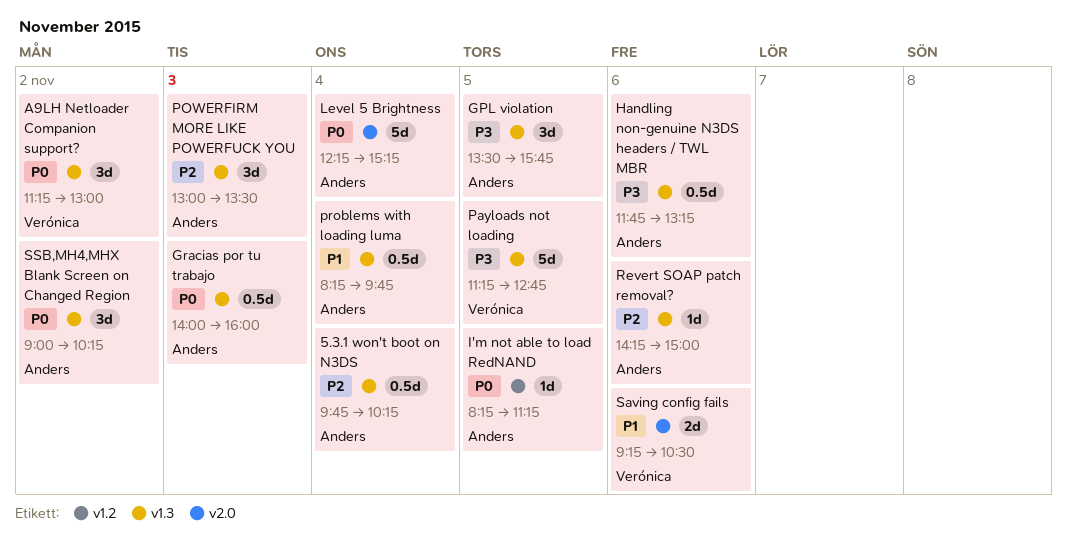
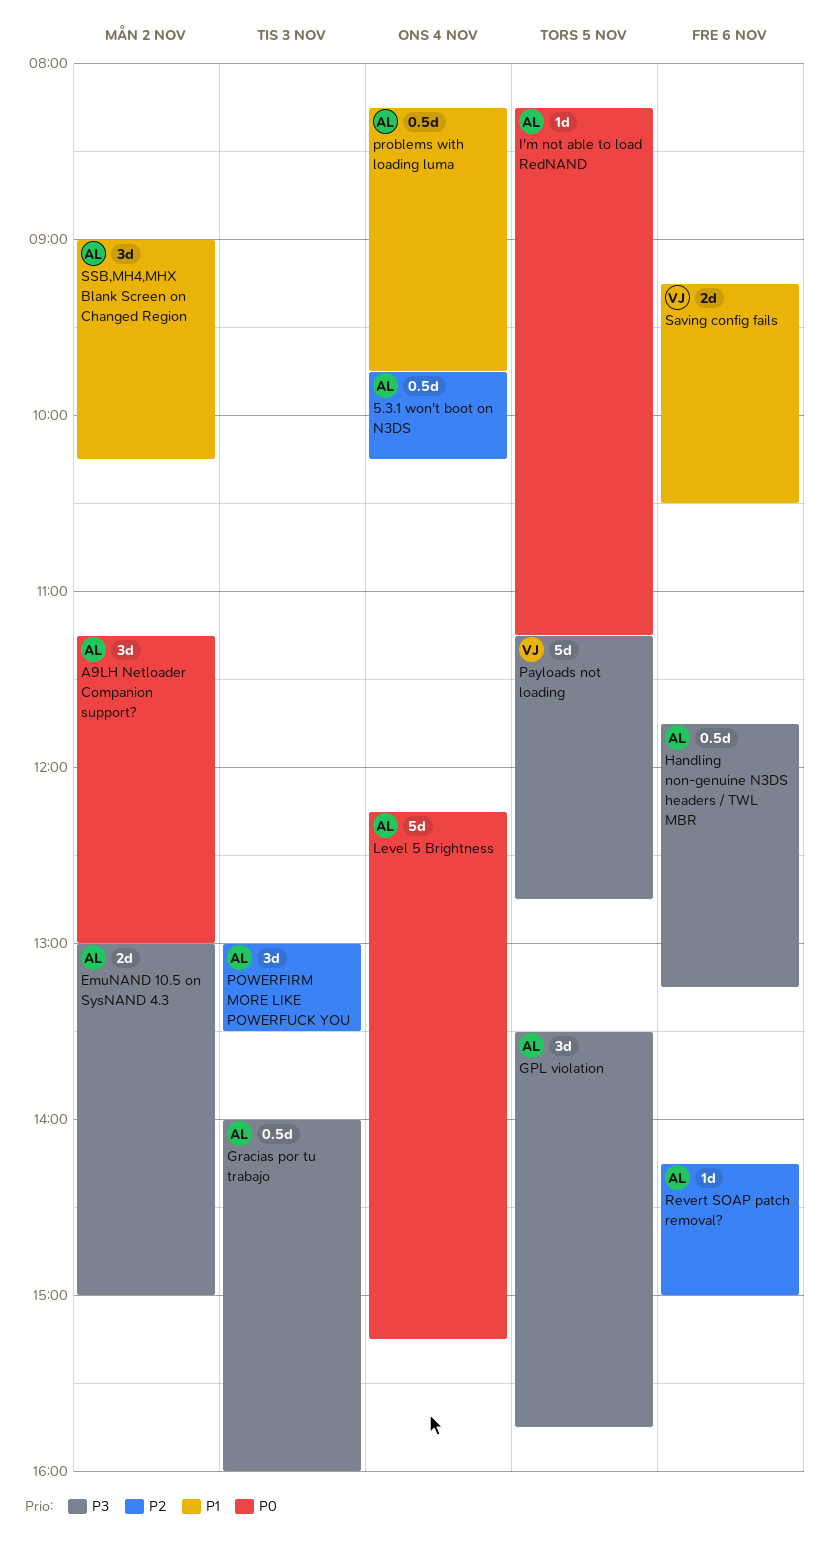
A9LH Netloader Companion support?, owner: Verónica -> Anders
EmuNAND 10.5 on SysNAND 4.3: none -> present
Gracias por tu trabajo, priority: P0 -> P3
SSB,MH4,MHX Blank Screen on Changed Region, priority: P0 -> P1

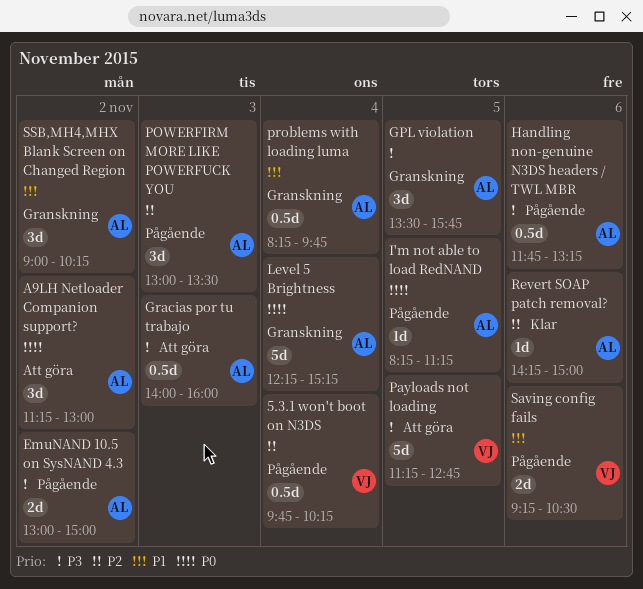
5.3.1 won't boot on N3DS, owner: AL -> VJ

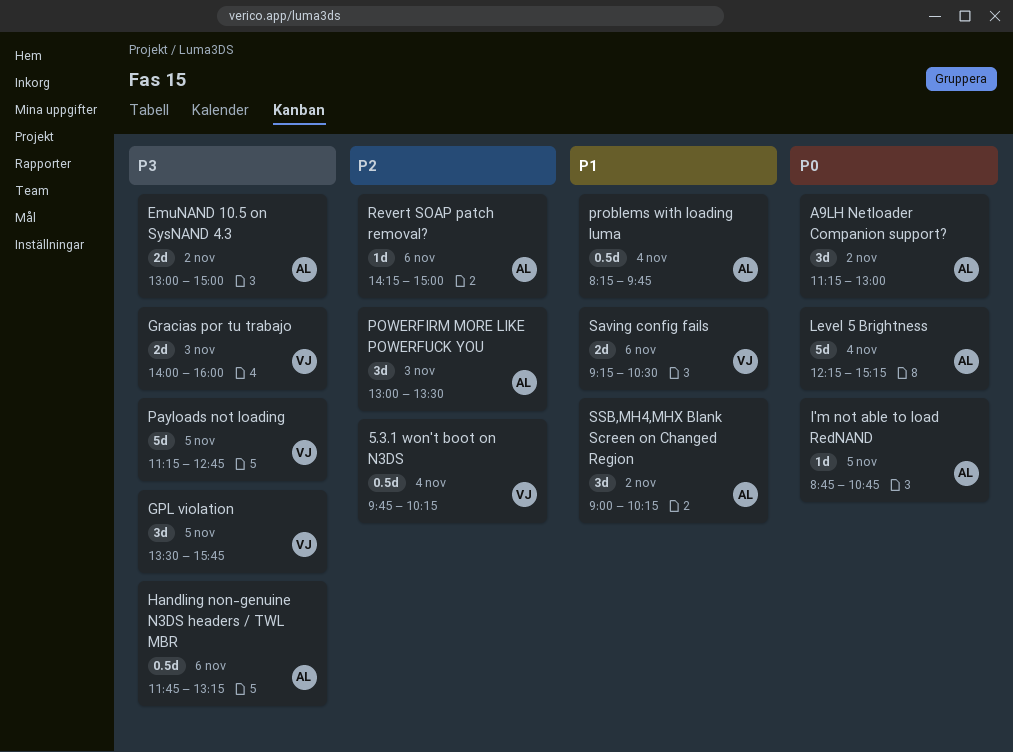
GPL violation, owner: AL -> VJ
Gracias por tu trabajo, owner: AL -> VJ
Gracias por tu trabajo, estimate: 0.5d -> 2d
I'm not able to load RedNAND, begins: 08:15 -> 08:45
I'm not able to load RedNAND, ends: 11:15 -> 10:45

